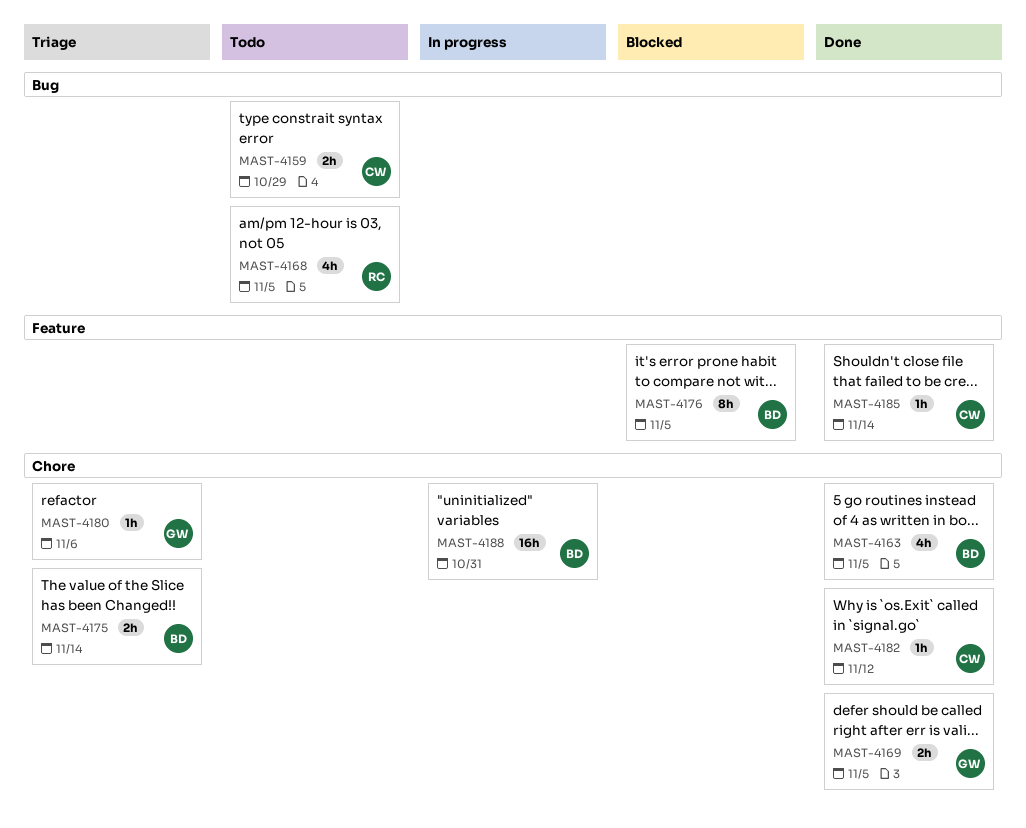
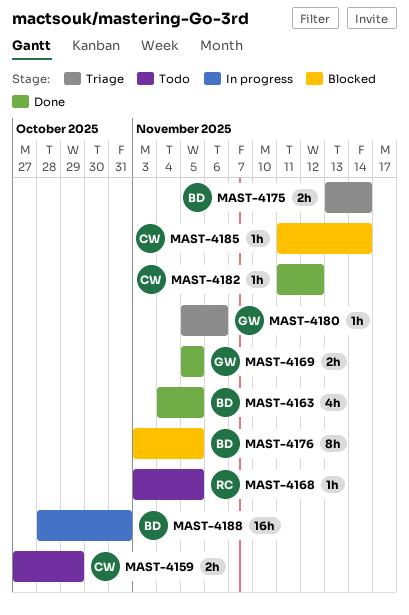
MAST-4168, estimate: 4h -> 1h
MAST-4185, status: Done -> Blocked

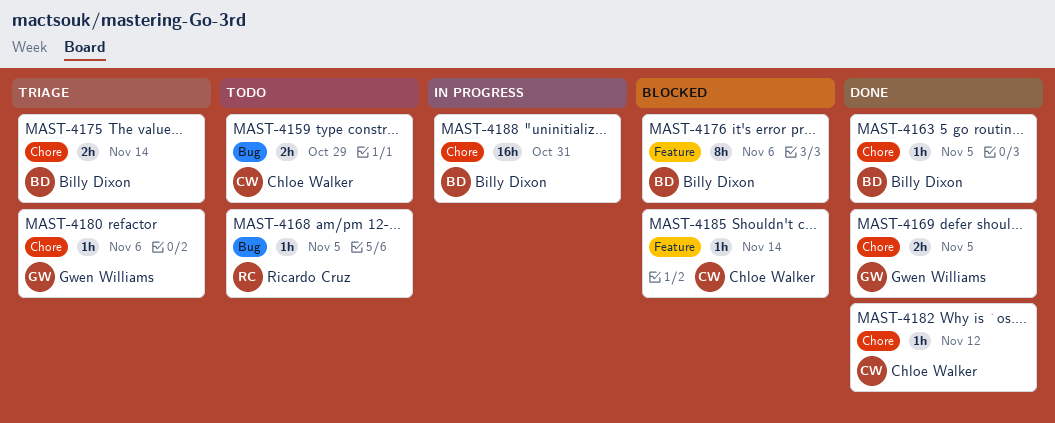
MAST-4163, estimate: 4h -> 1h
MAST-4176, due: Nov 5 -> Nov 6

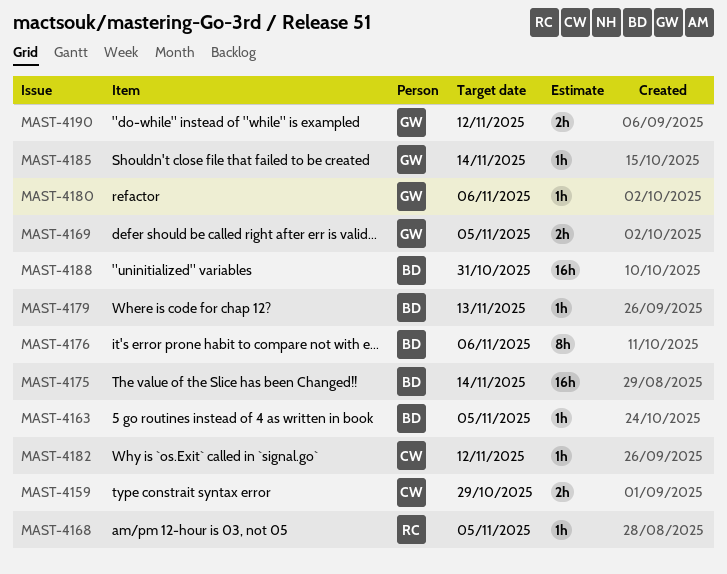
MAST-4175, estimate: 2h -> 16h
MAST-4179: none -> present
MAST-4185, owner: Chloe Walker -> Gwen Williams
MAST-4190: none -> present

